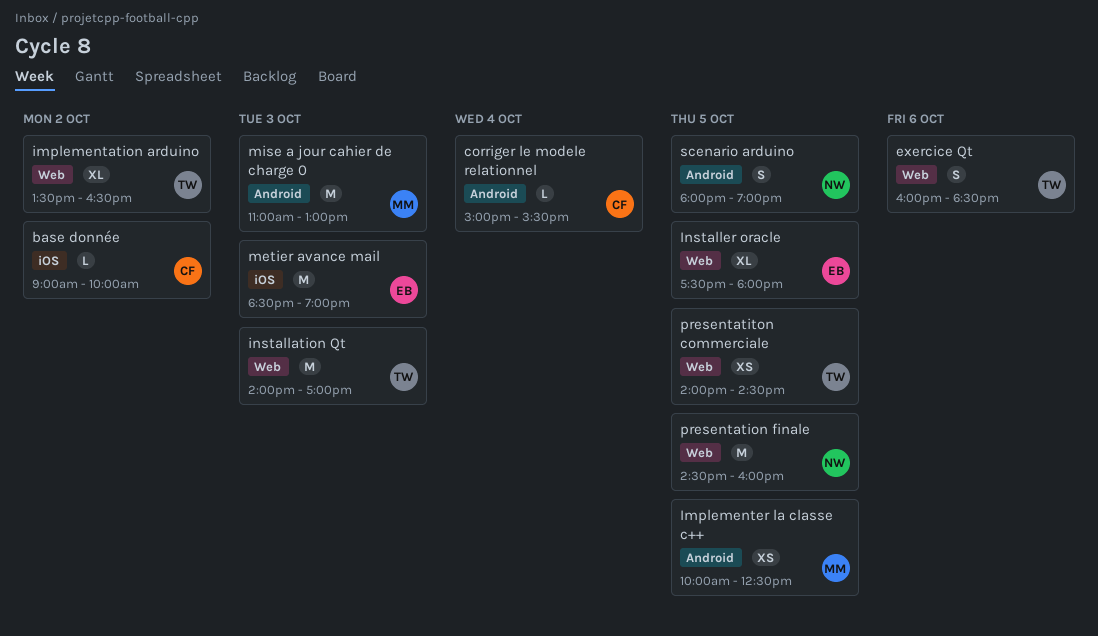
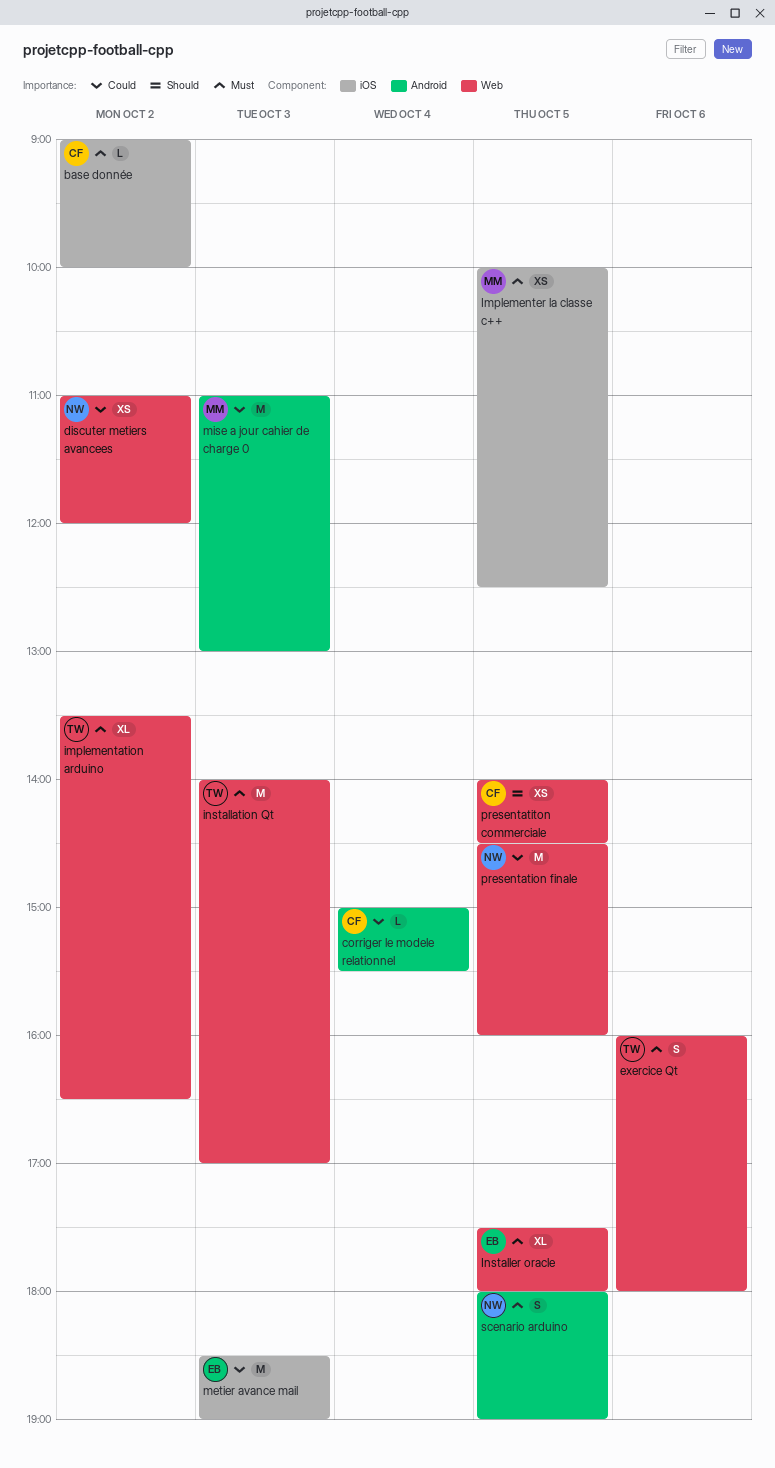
discuter metiers avancees: none -> present
exercice Qt, ends: 18:30 -> 18:00
Implementer la classe c++, label: Android -> iOS
presentatiton commerciale, owner: TW -> CF

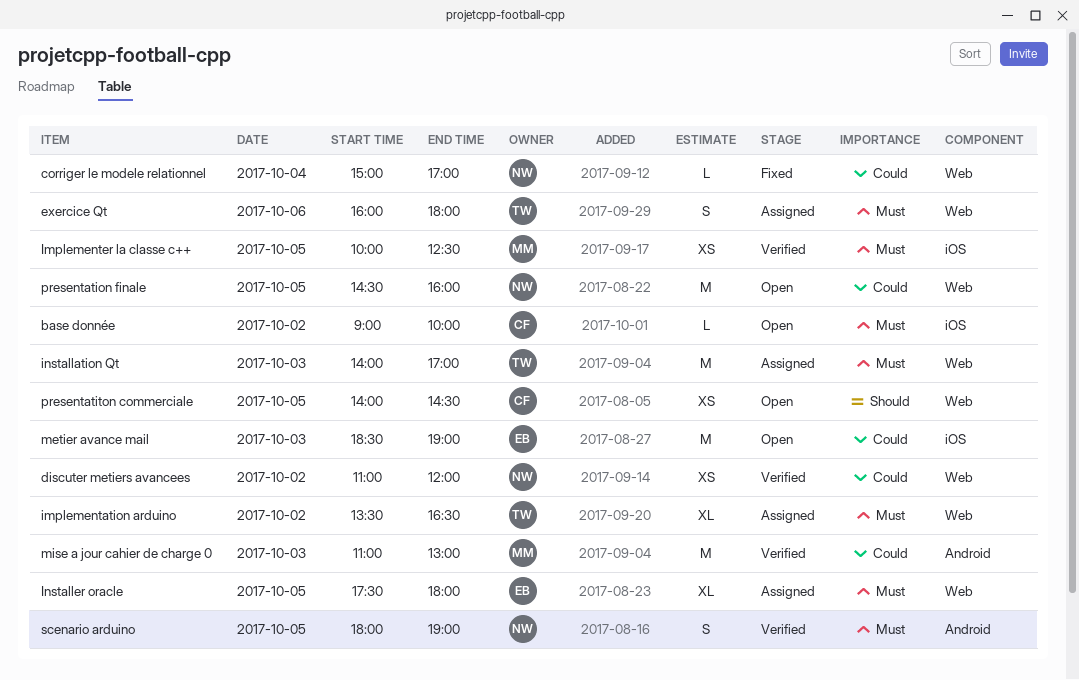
corriger le modele relationnel, owner: CF -> NW
corriger le modele relationnel, label: Android -> Web
corriger le modele relationnel, ends: 15:30 -> 17:00

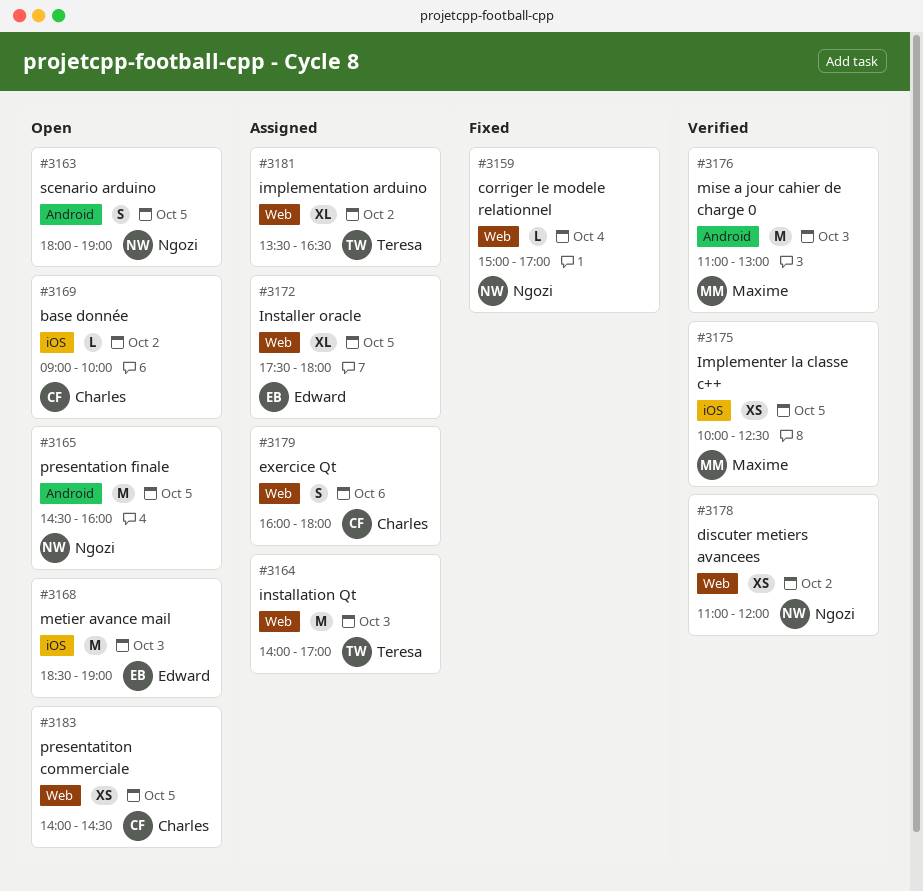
exercice Qt, owner: Teresa -> Charles
presentation finale, label: Web -> Android
scenario arduino, status: Verified -> Open

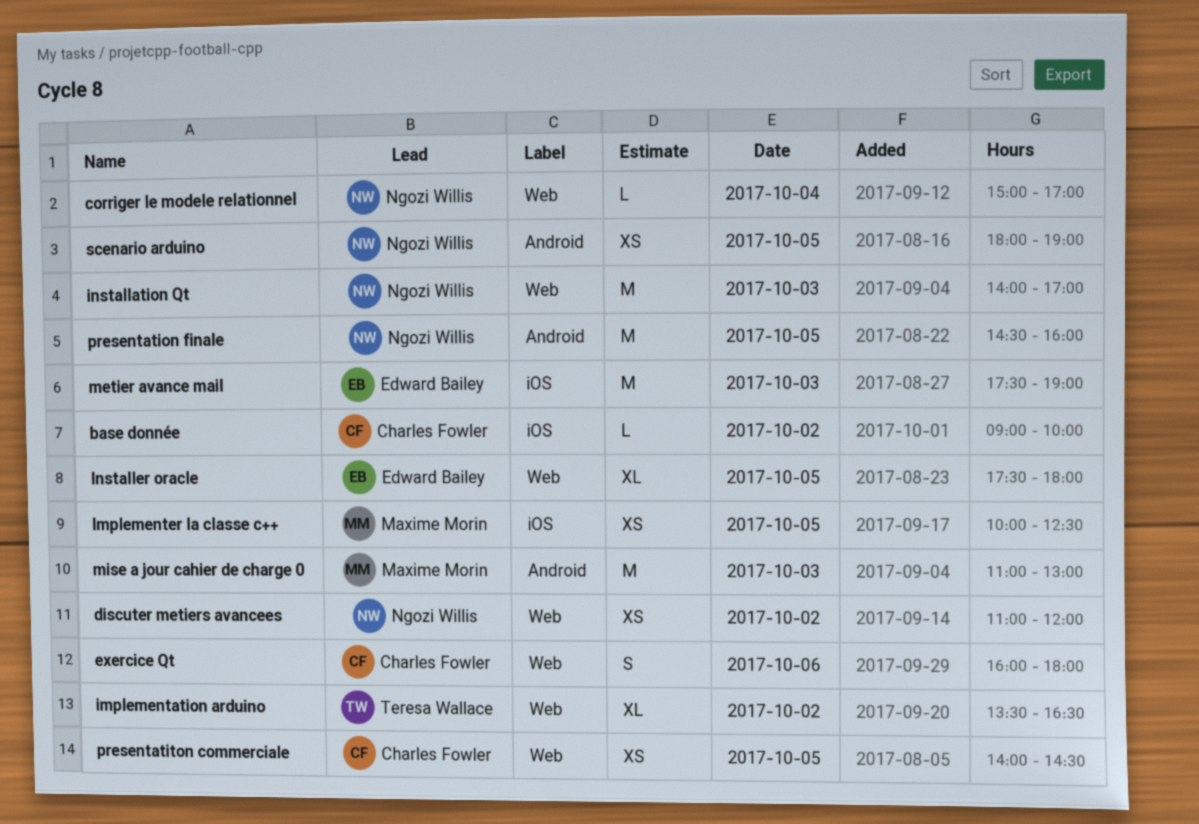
installation Qt, owner: Teresa Wallace -> Ngozi Willis
metier avance mail, begins: 18:30 -> 17:30
scenario arduino, estimate: S -> XS

